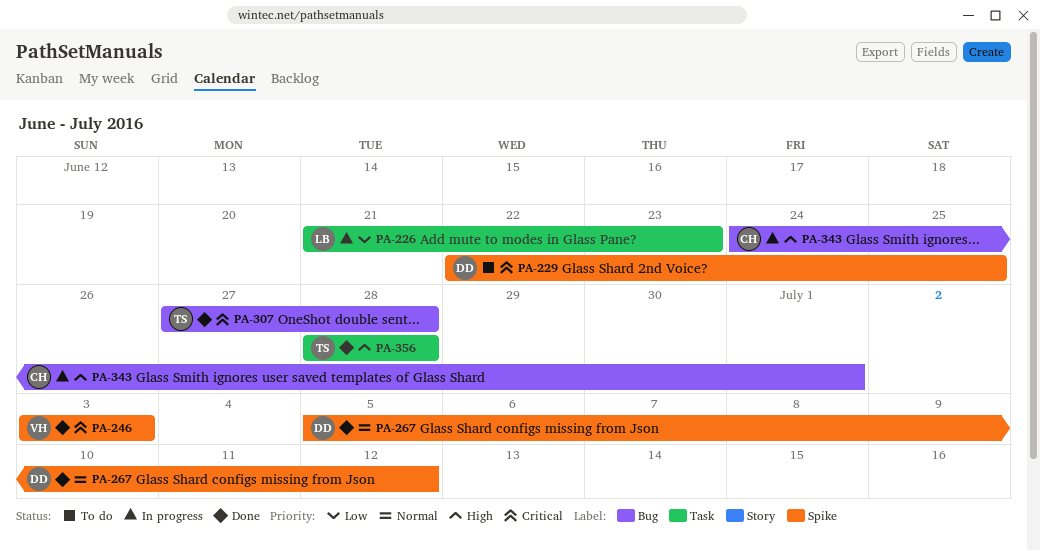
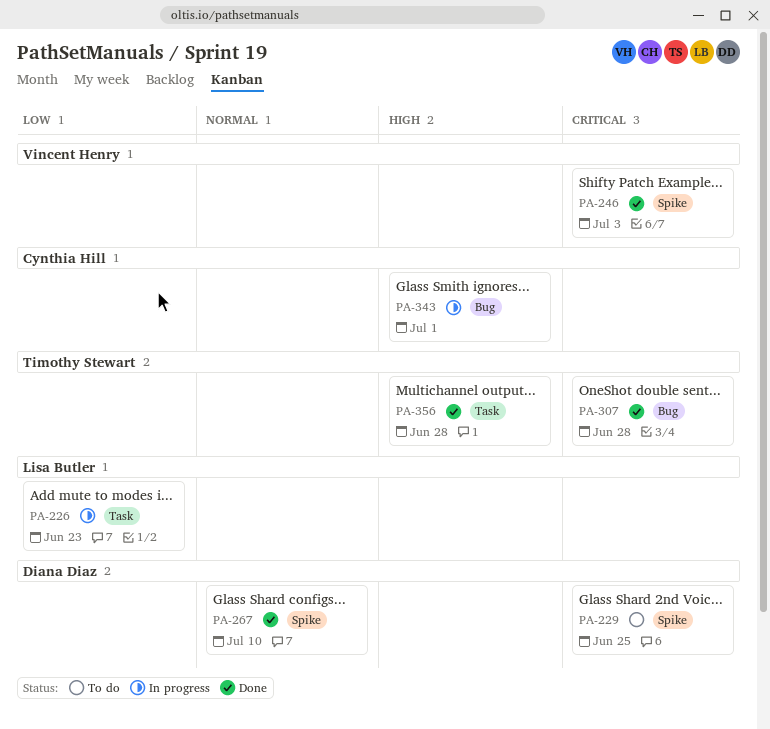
PA-267, due: Jul 12 -> Jul 10

